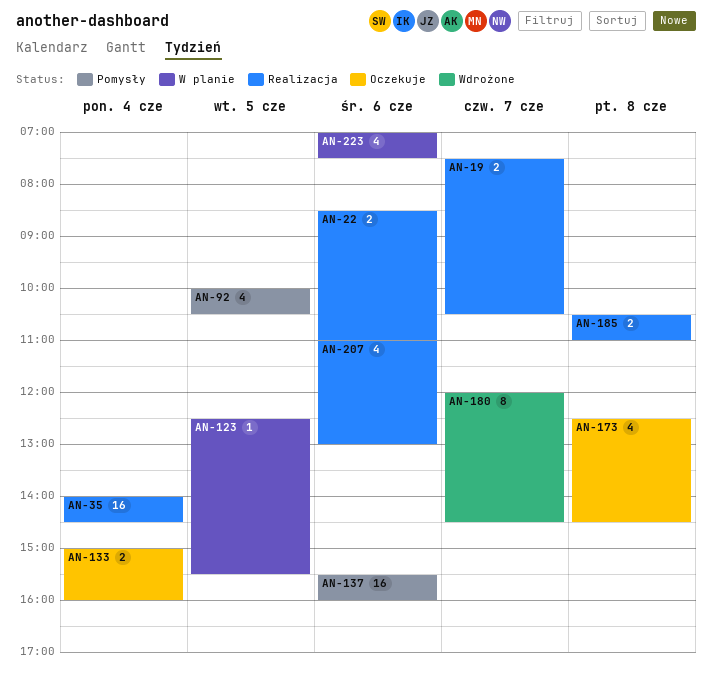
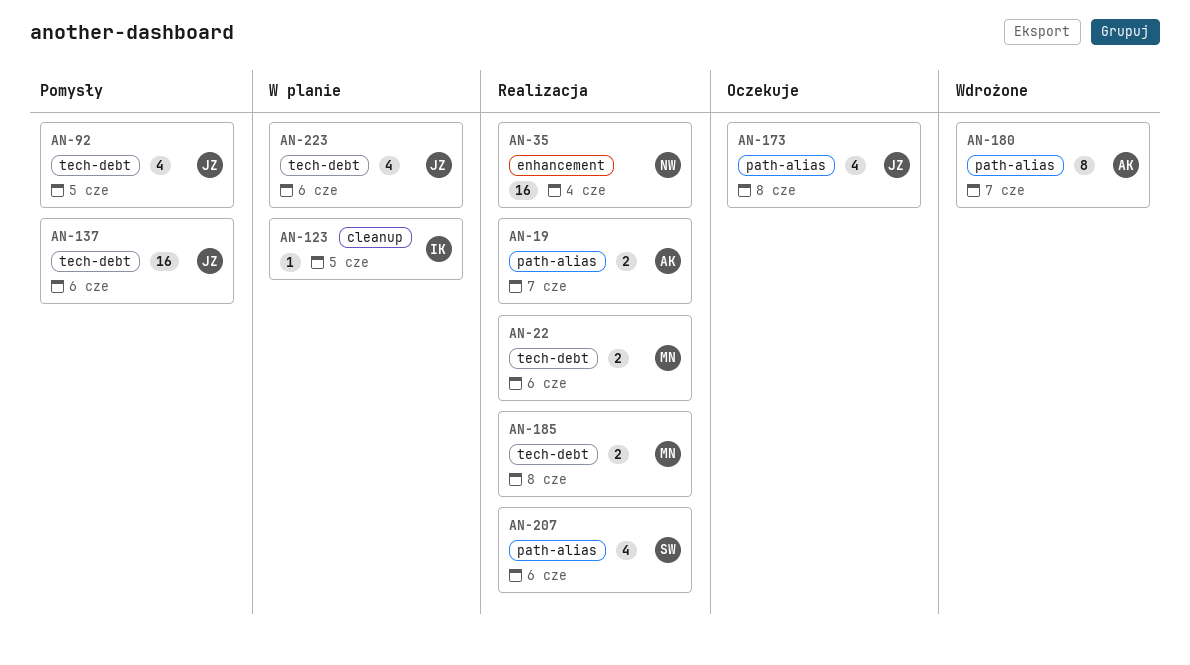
AN-133: present -> none

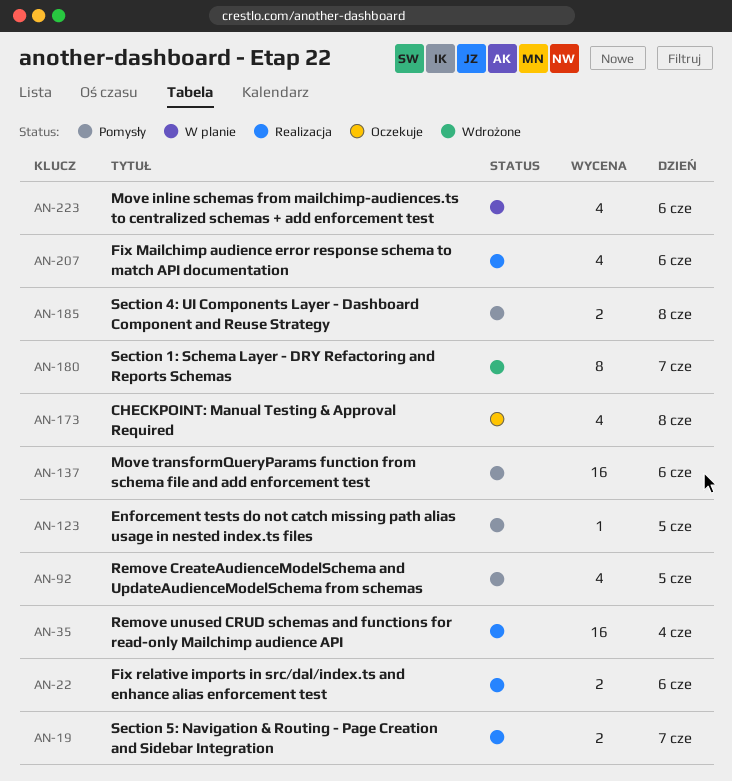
AN-123, status: W planie -> Pomysły
AN-185, status: Realizacja -> Pomysły

